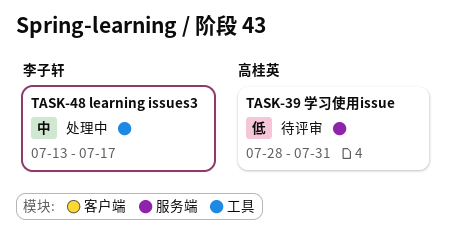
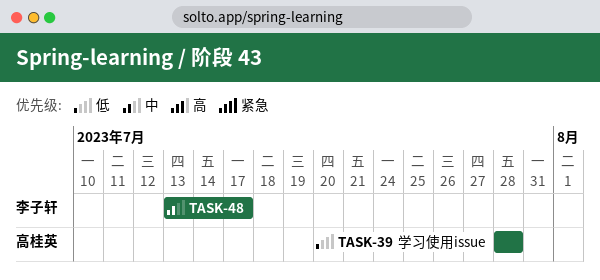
TASK-39, due: Jul 31 -> Jul 28

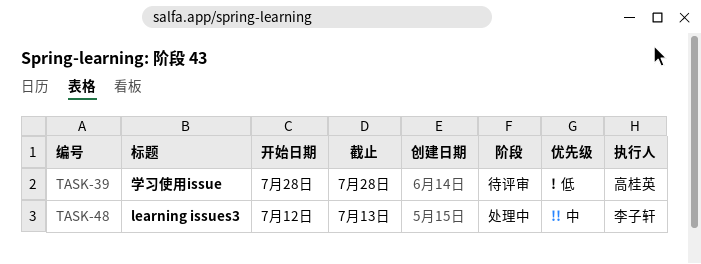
TASK-48, start: Jul 13 -> Jul 12
TASK-48, due: Jul 17 -> Jul 13

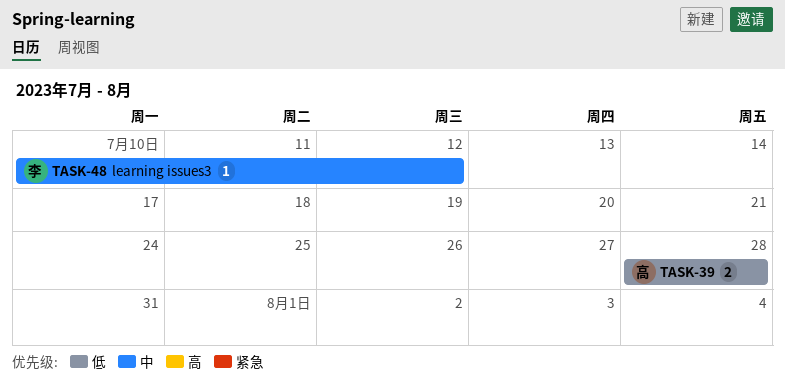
TASK-48, start: Jul 12 -> Jul 10
TASK-48, due: Jul 13 -> Jul 12

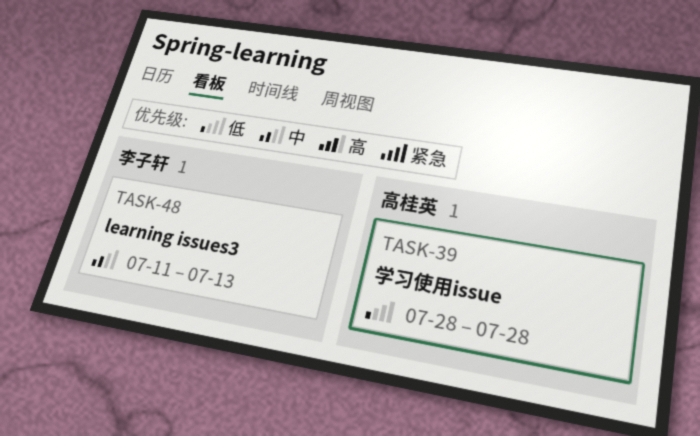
TASK-48, start: Jul 10 -> Jul 11
TASK-48, due: Jul 12 -> Jul 13

